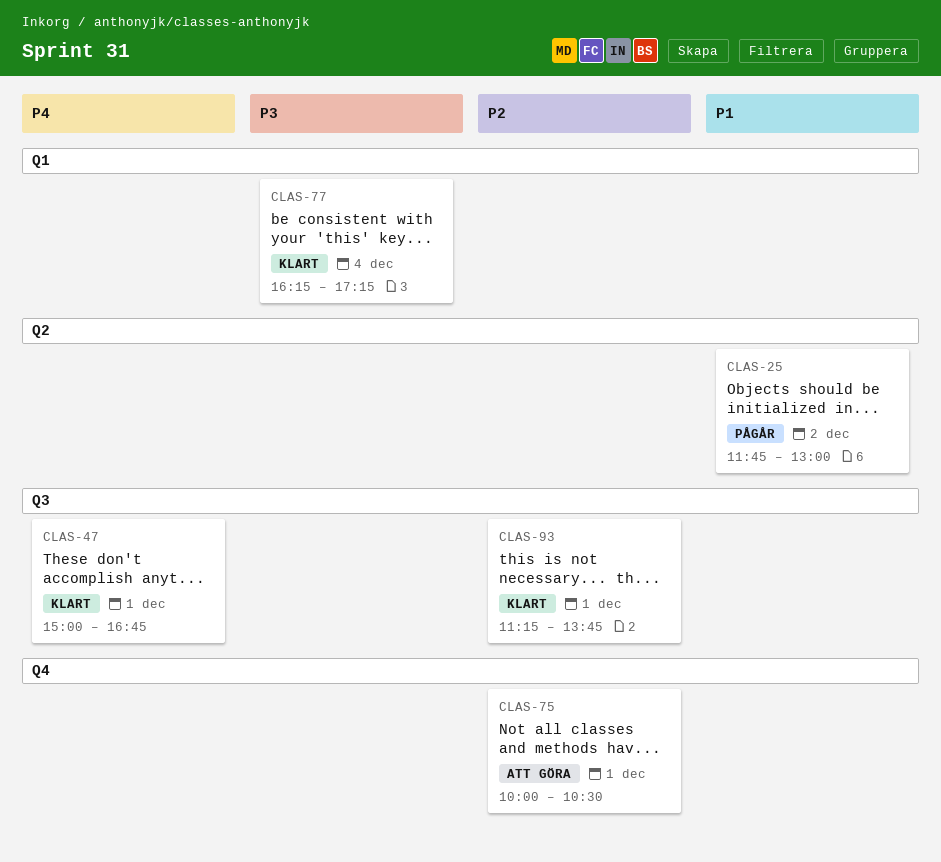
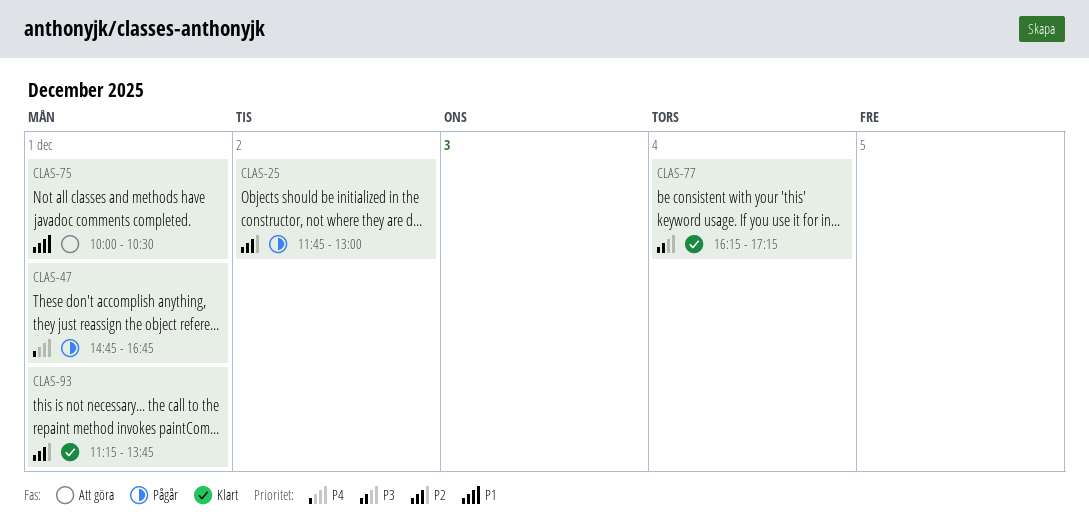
CLAS-25, priority: P1 -> P2
CLAS-47, status: Klart -> Pågår
CLAS-47, begins: 15:00 -> 14:45
CLAS-75, priority: P2 -> P1

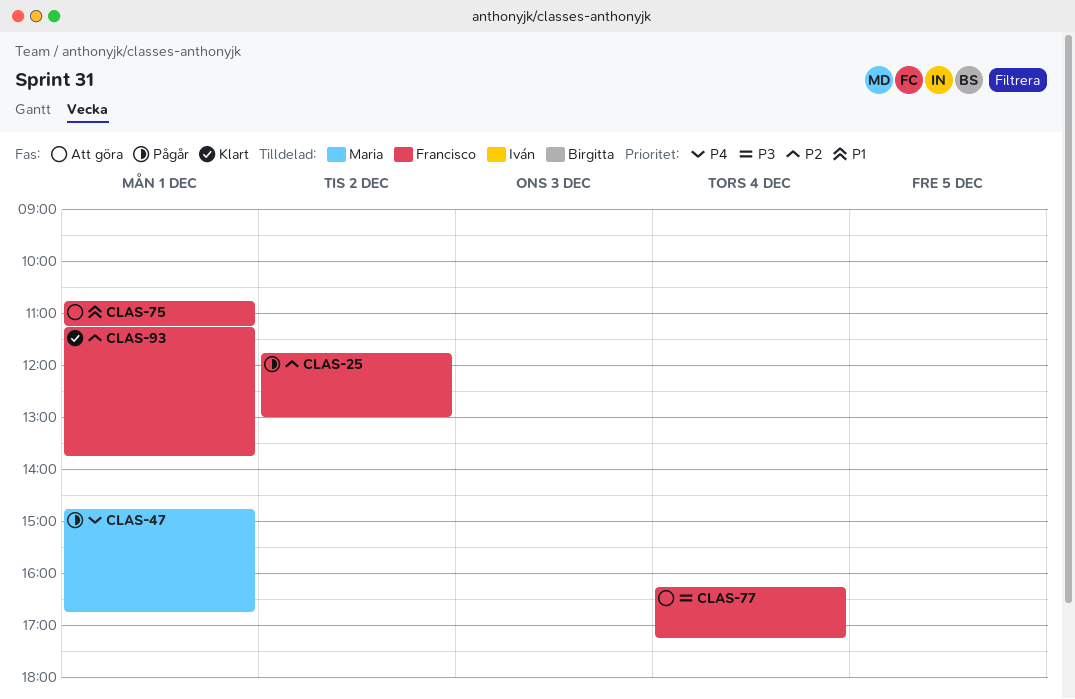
CLAS-75, begins: 10:00 -> 10:45
CLAS-75, ends: 10:30 -> 11:15
CLAS-77, status: Klart -> Att göra

